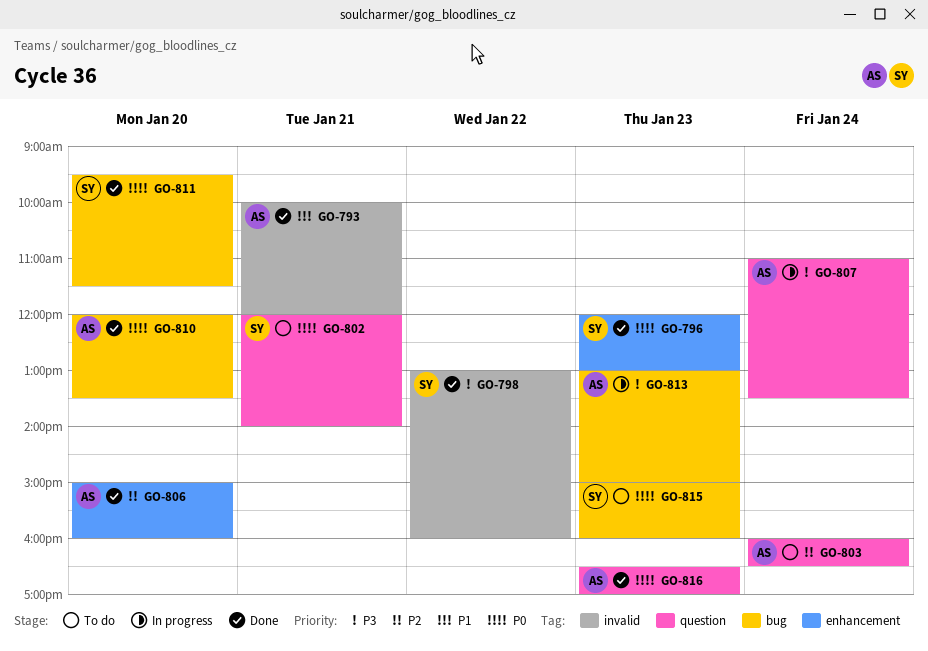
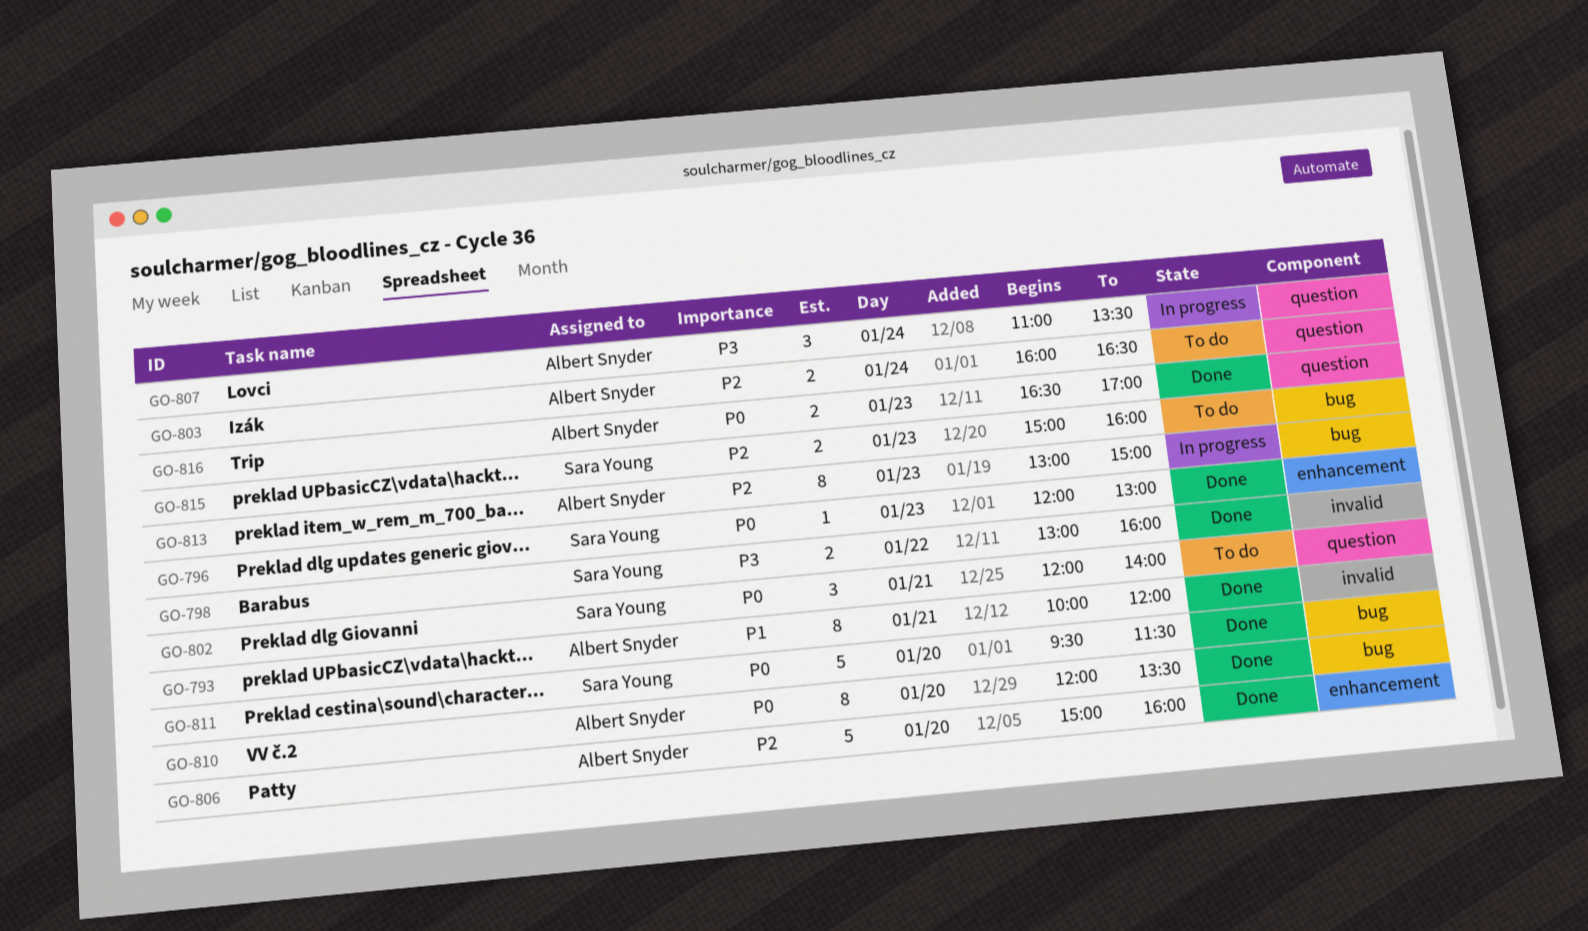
GO-813, priority: P3 -> P2
GO-815, priority: P0 -> P2

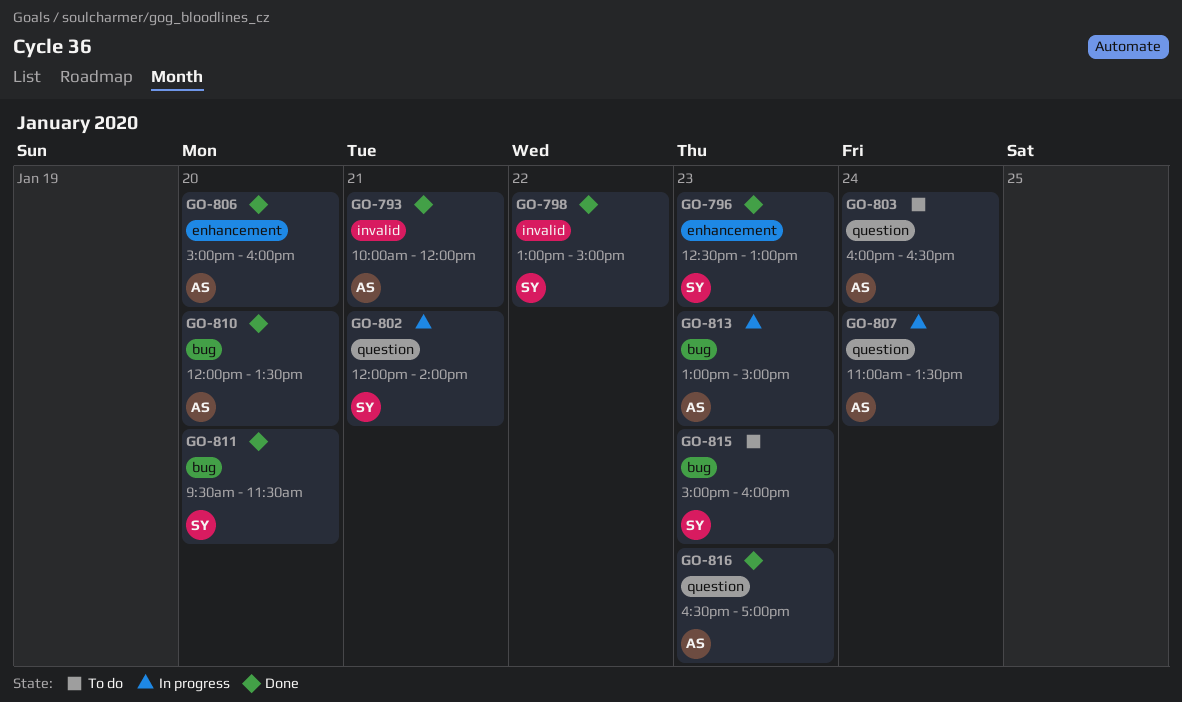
GO-796, begins: 12:00 -> 12:30
GO-798, ends: 16:00 -> 15:00
GO-802, status: To do -> In progress

